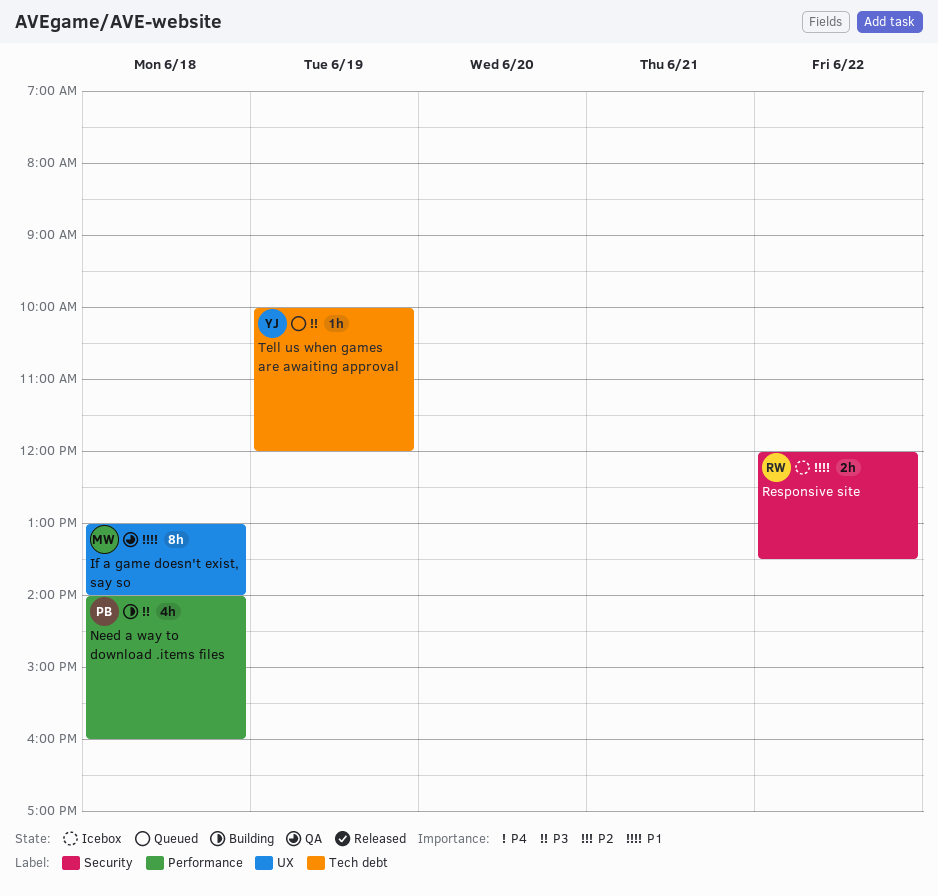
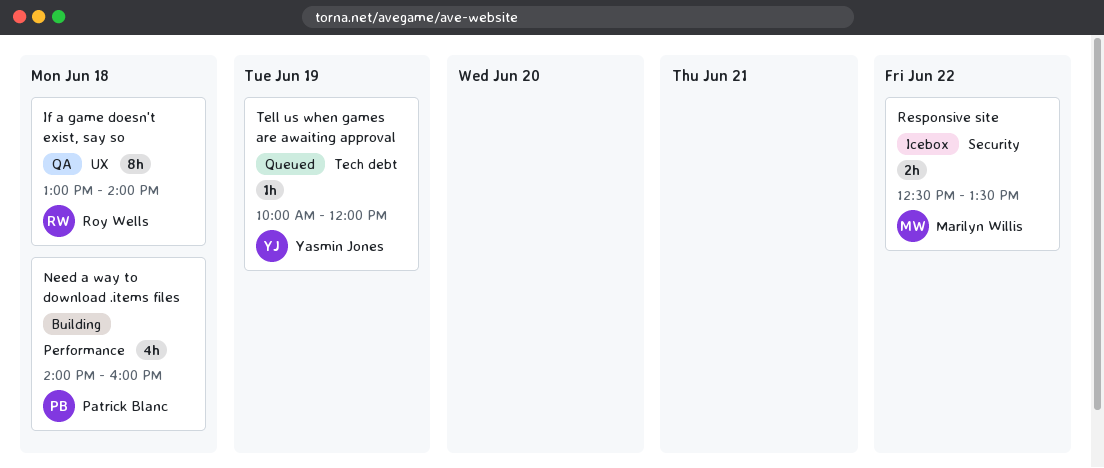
If a game doesn't exist, say so, owner: Marilyn Willis -> Roy Wells
Responsive site, owner: Roy Wells -> Marilyn Willis
Responsive site, begins: 12:00 -> 12:30

